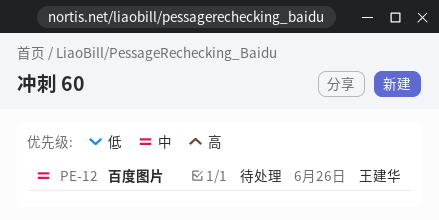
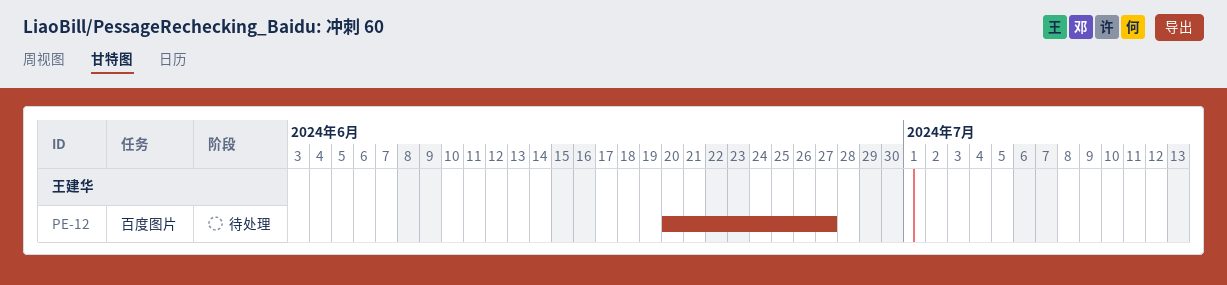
PE-12, due: Jun 26 -> Jun 27

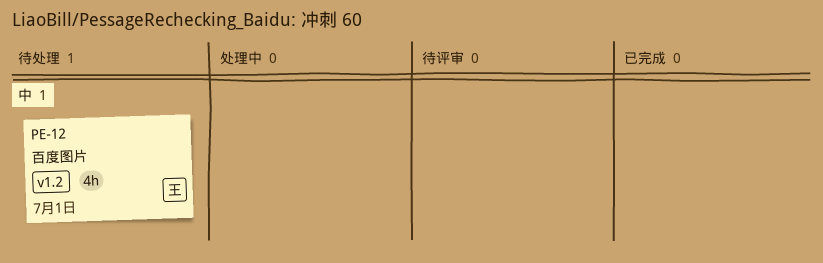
PE-12, due: Jun 27 -> Jul 1

